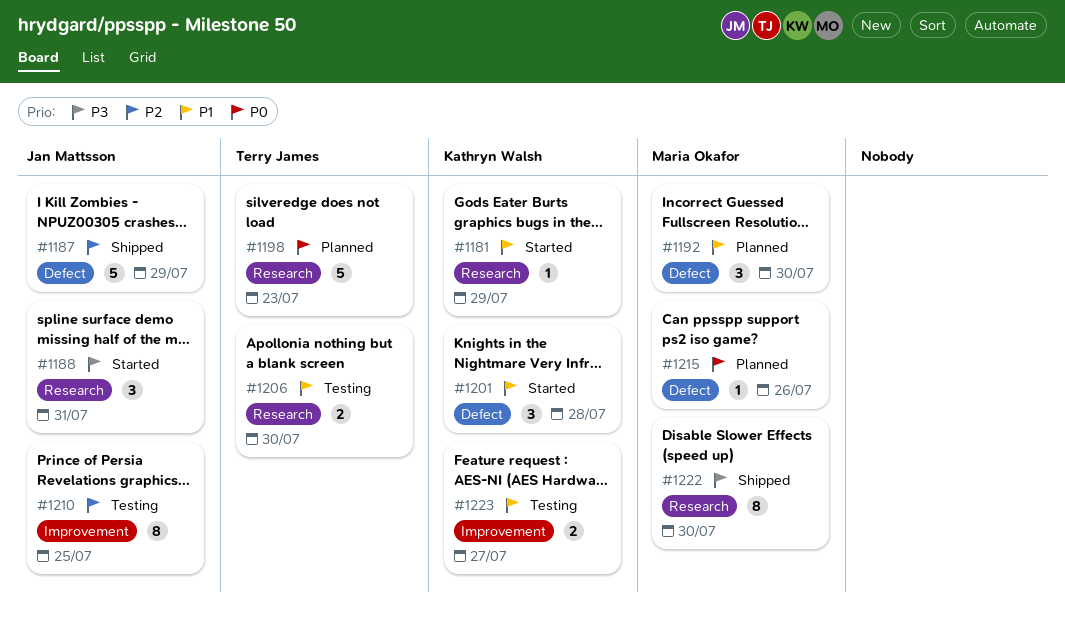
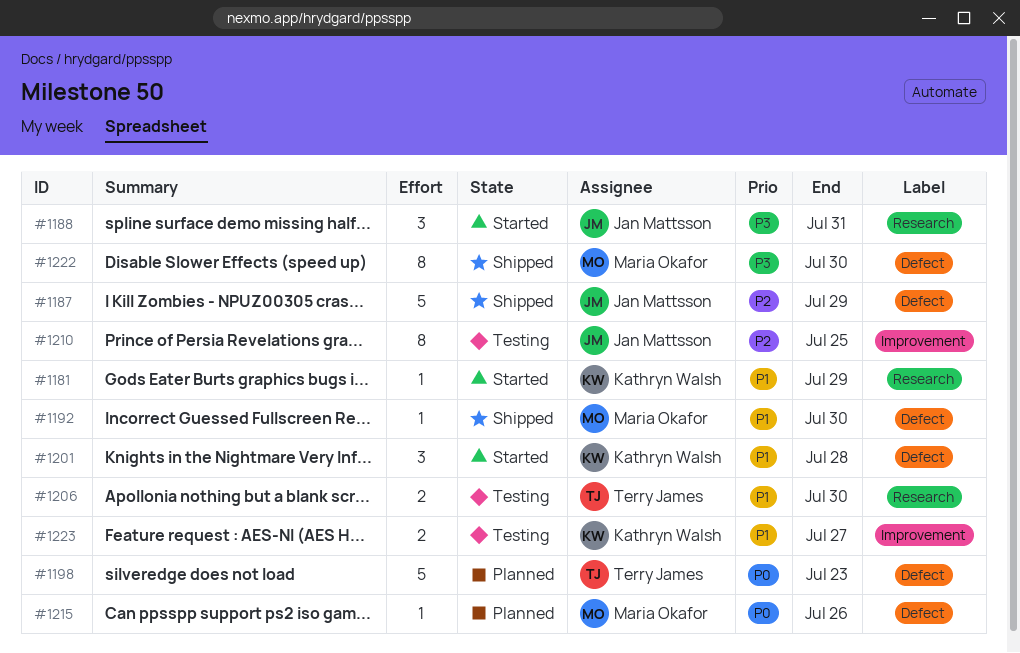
#1192, status: Planned -> Shipped
#1192, estimate: 3 -> 1
#1198, label: Research -> Defect
#1222, label: Research -> Defect

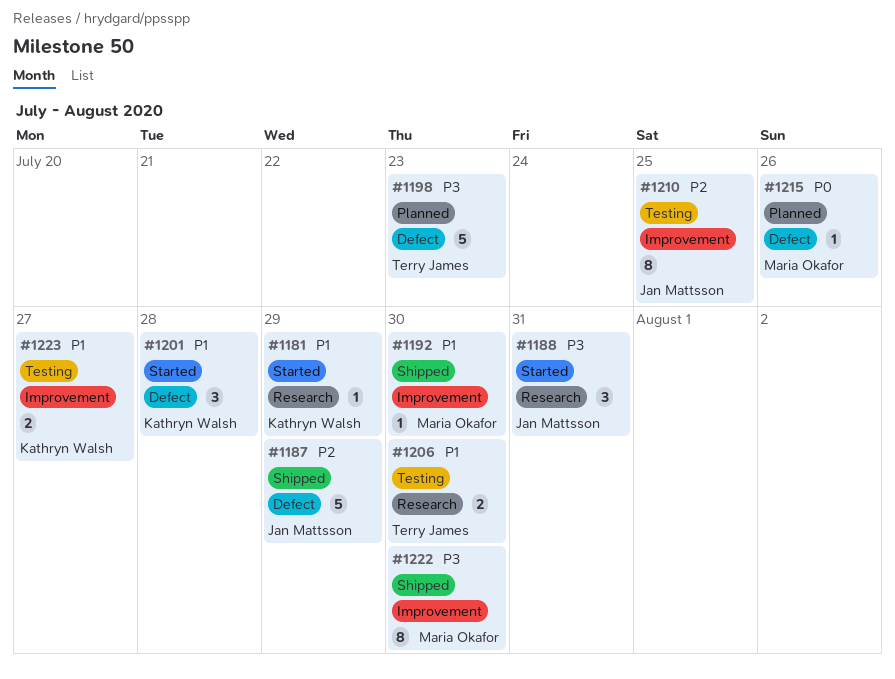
#1192, label: Defect -> Improvement
#1198, priority: P0 -> P3
#1222, label: Defect -> Improvement

